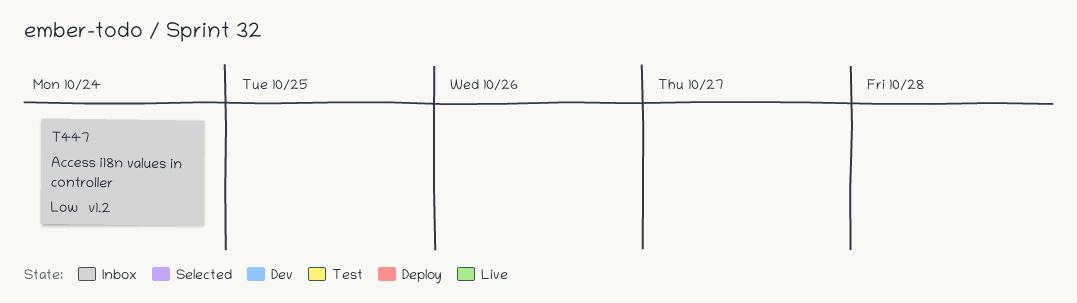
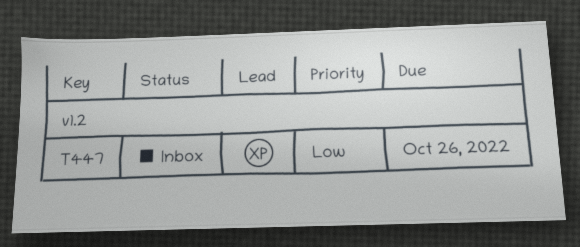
T447, due: Oct 24 -> Oct 26

